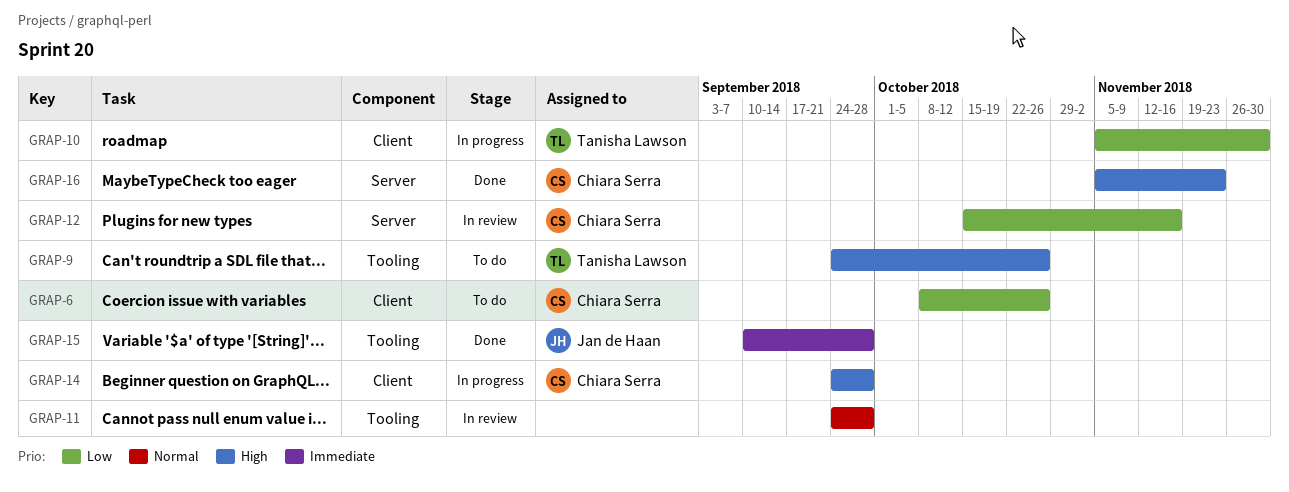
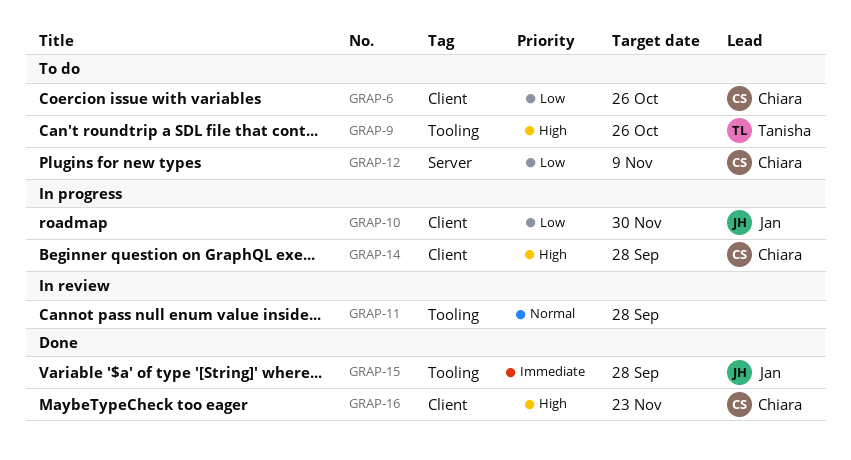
GRAP-10, owner: Tanisha Lawson -> Jan de Haan
GRAP-12, status: In review -> To do
GRAP-12, due: Nov 16 -> Nov 9
GRAP-16, label: Server -> Client

